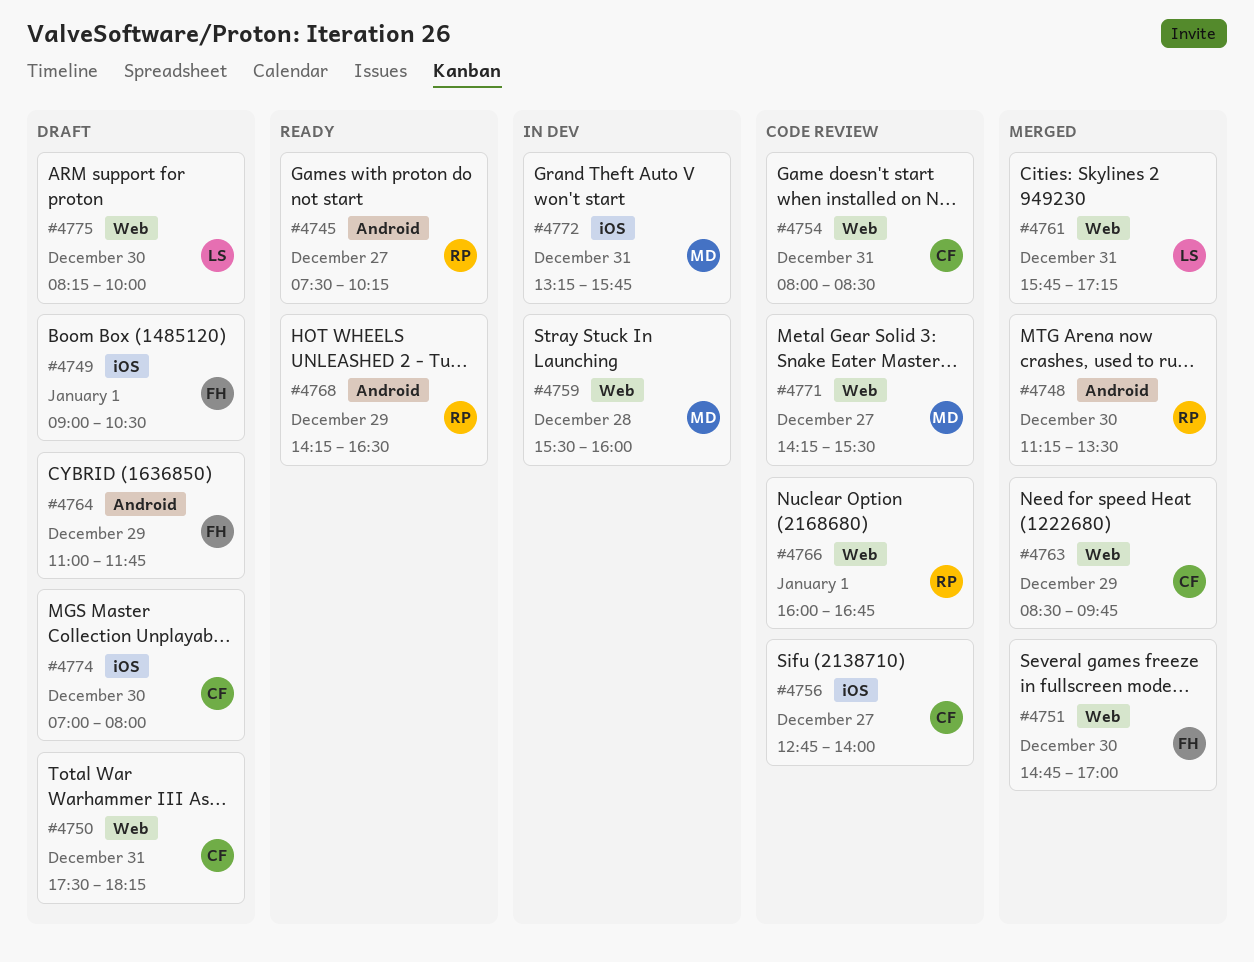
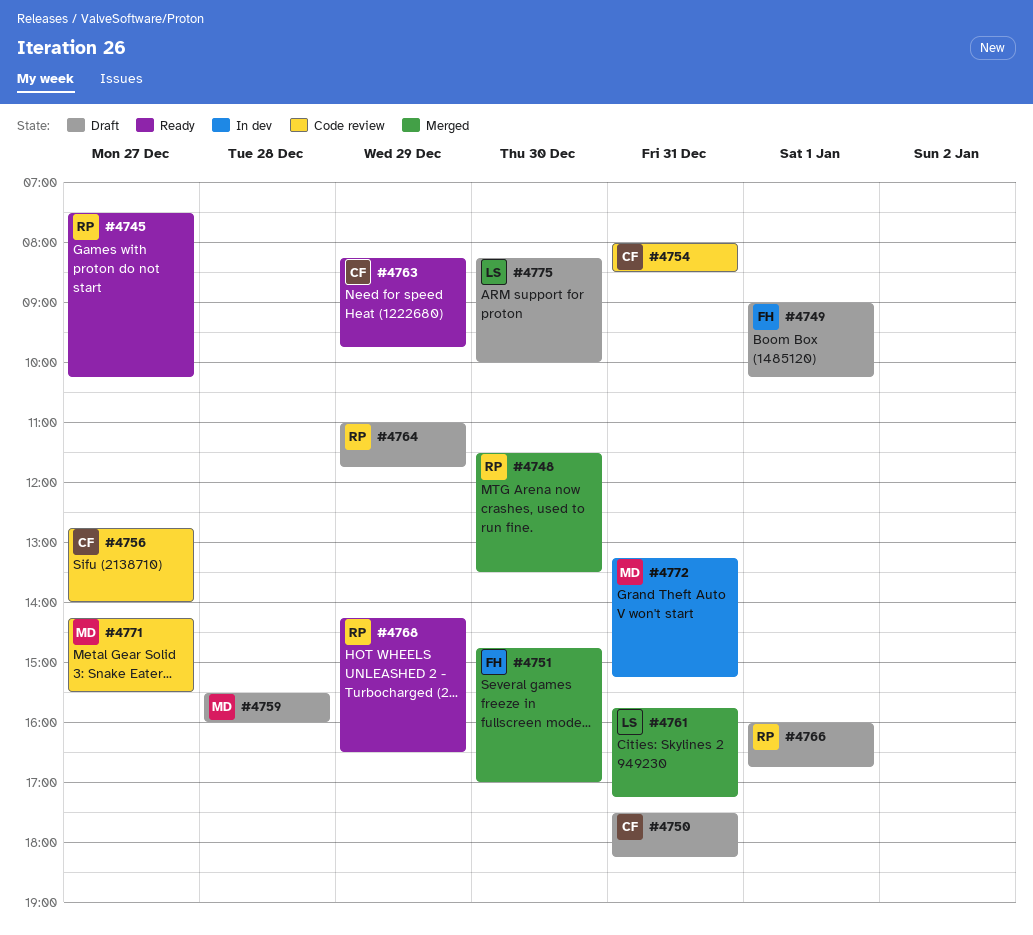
#4748, begins: 11:15 -> 11:30
#4749, ends: 10:30 -> 10:15
#4759, status: In dev -> Draft
#4763, status: Merged -> Ready
#4763, begins: 08:30 -> 08:15
#4764, owner: FH -> RP
#4766, status: Code review -> Draft
#4772, ends: 15:45 -> 15:15
#4774: present -> none

